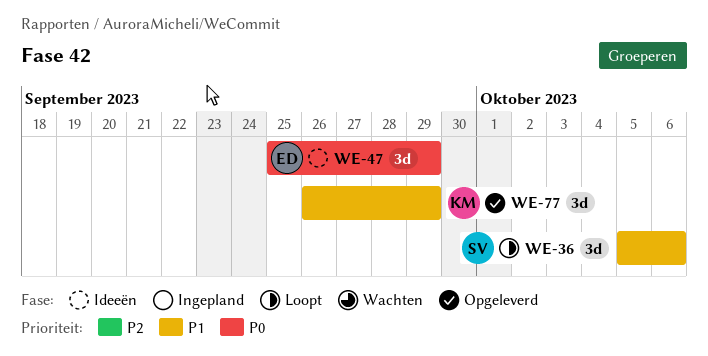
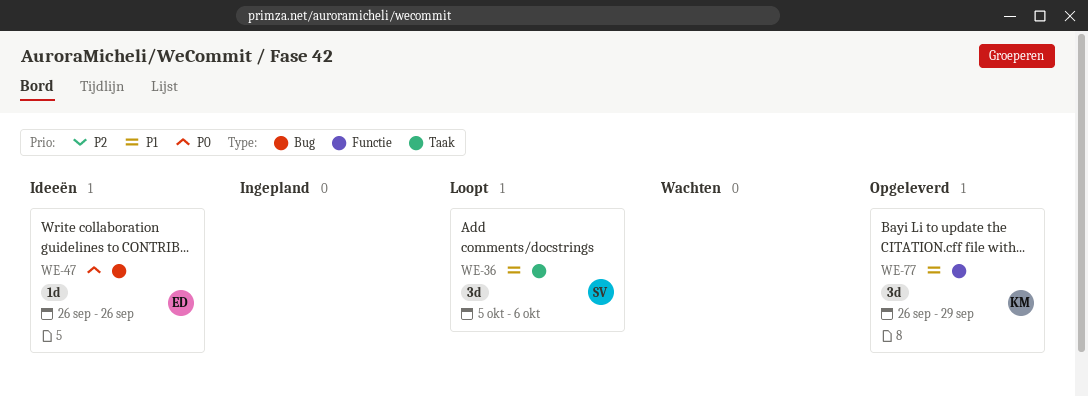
WE-47, estimate: 3d -> 1d
WE-47, start: Sep 25 -> Sep 26
WE-47, due: Sep 29 -> Sep 26

